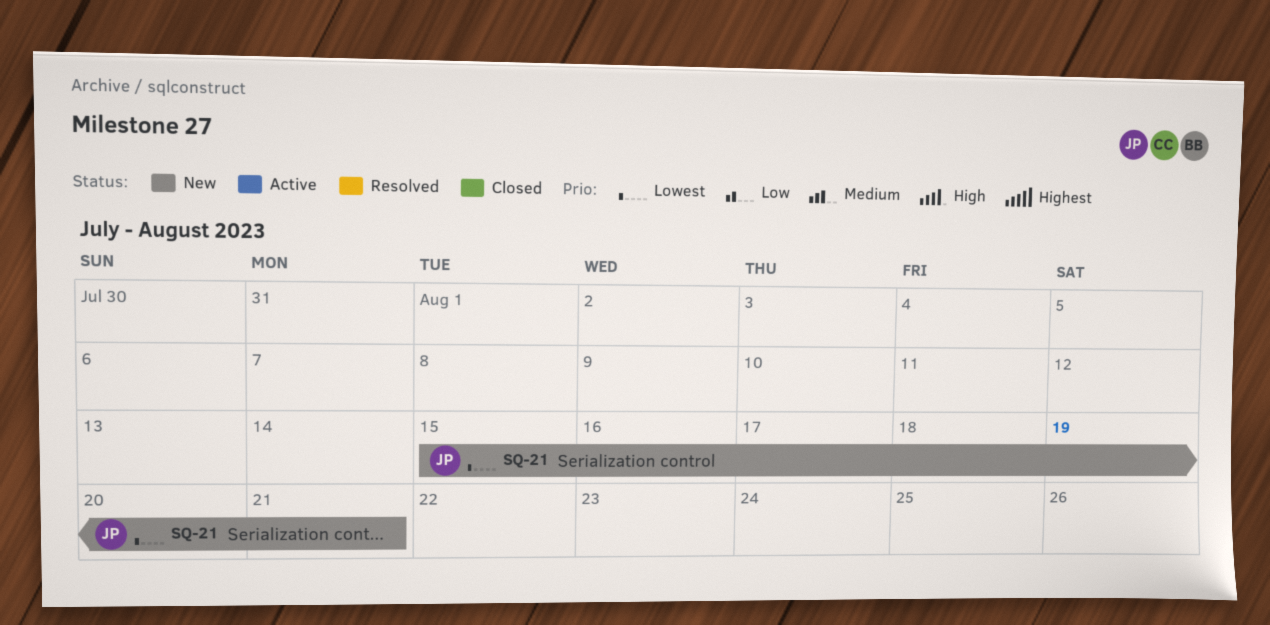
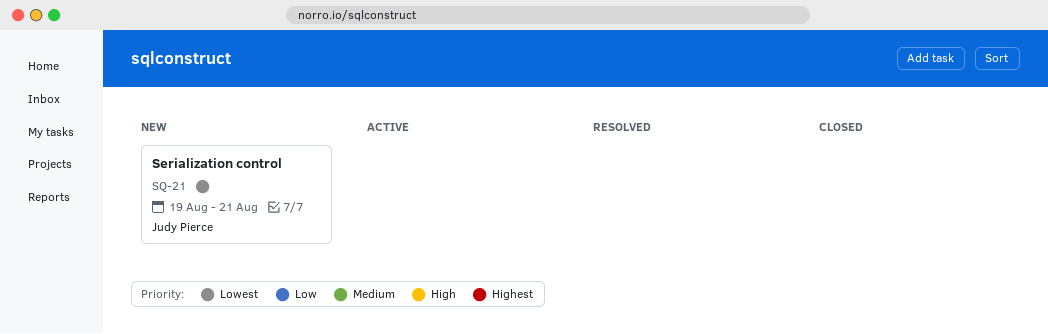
SQ-21, start: Aug 15 -> Aug 19

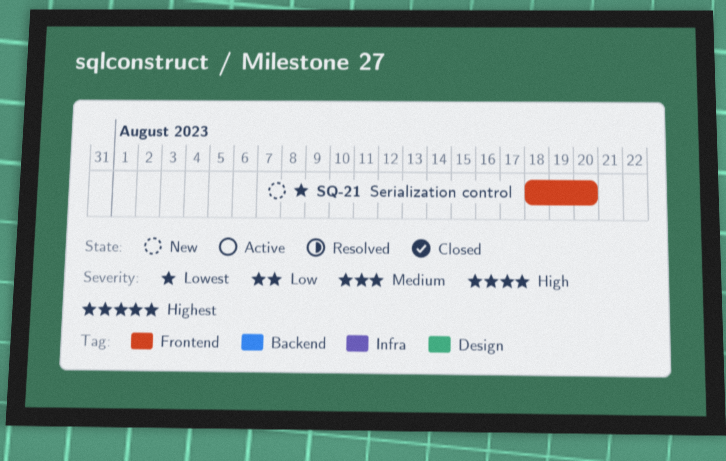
SQ-21, start: Aug 19 -> Aug 18
SQ-21, due: Aug 21 -> Aug 20

